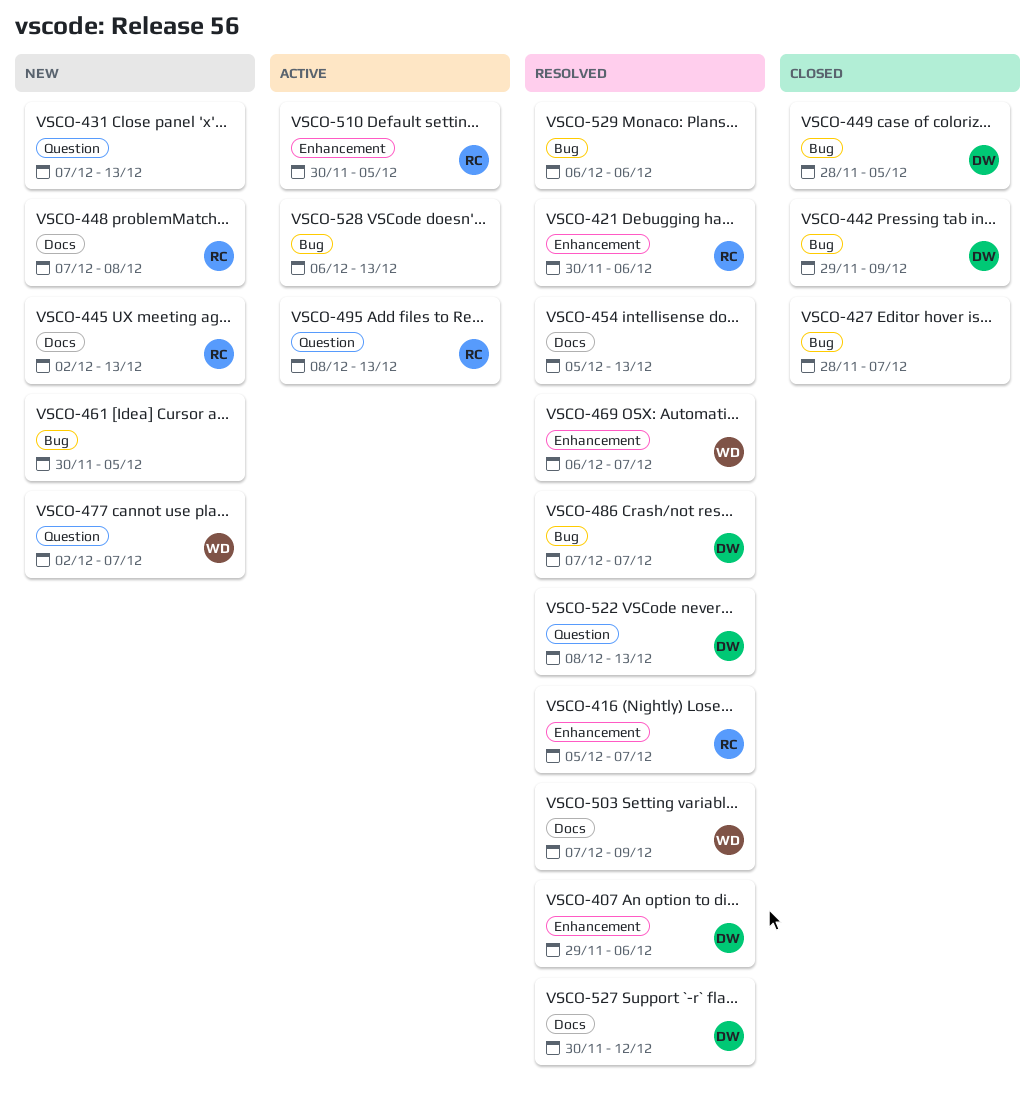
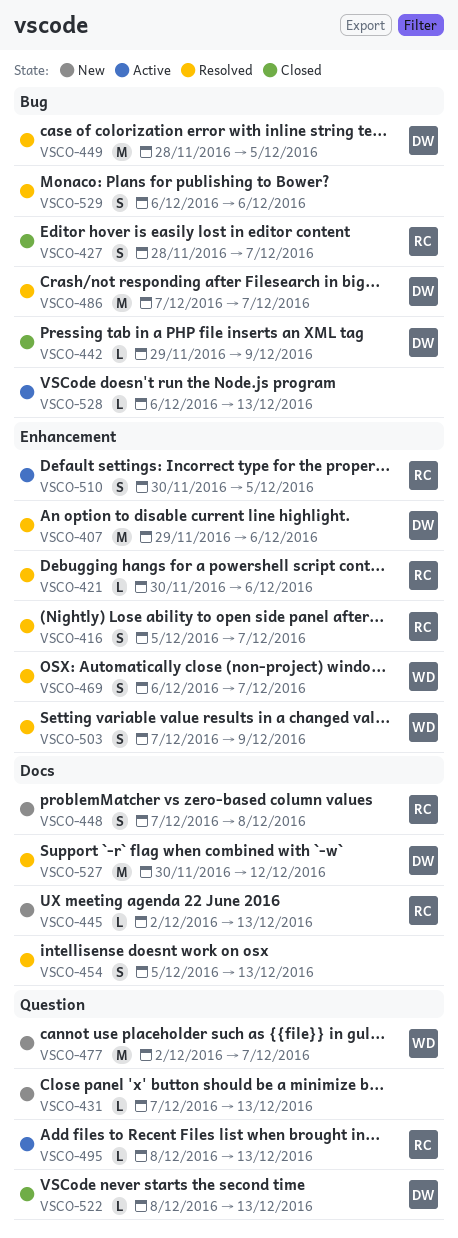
VSCO-427, owner: none -> RC
VSCO-449, status: Closed -> Resolved
VSCO-461: present -> none
VSCO-503, label: Docs -> Enhancement
VSCO-522, status: Resolved -> Closed

